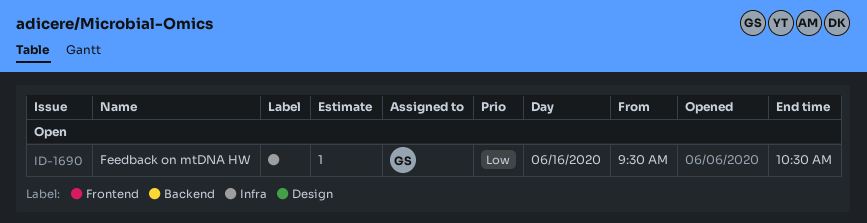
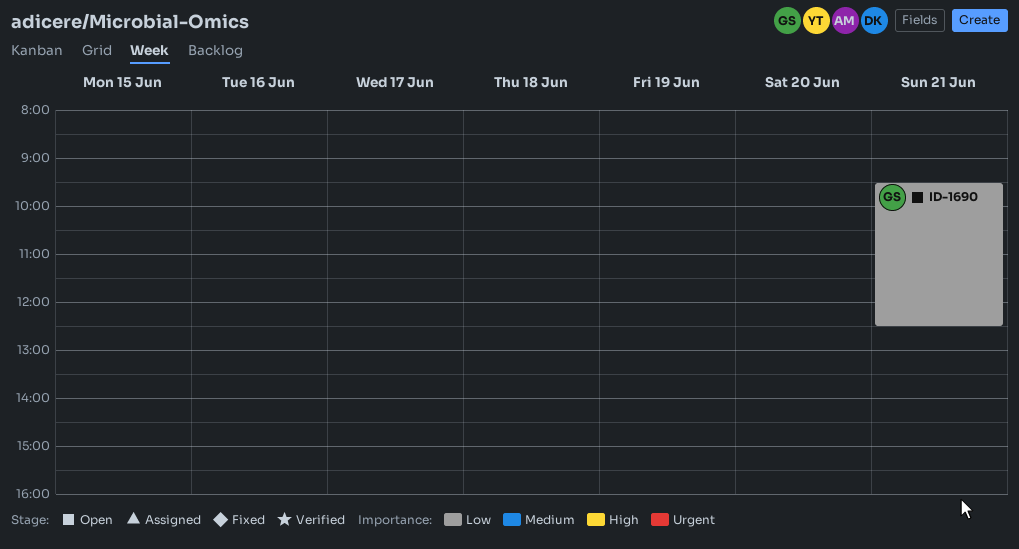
ID-1690, day: Jun 16 -> Jun 21
ID-1690, ends: 10:30 -> 12:30

